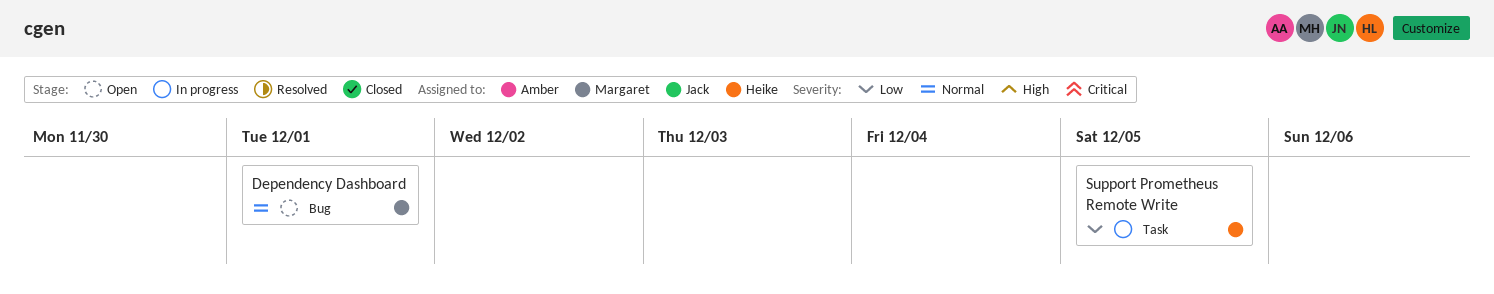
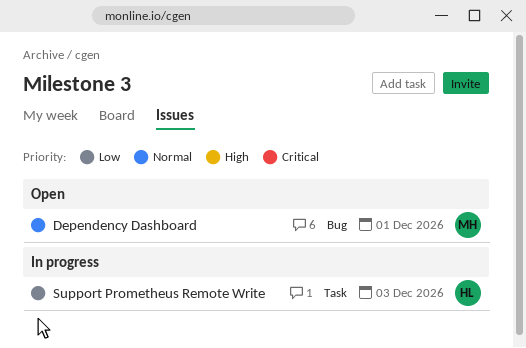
Support Prometheus Remote Write, due: Dec 5 -> Dec 3

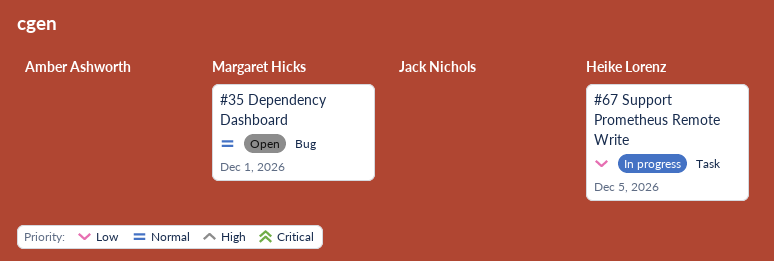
Support Prometheus Remote Write, due: Dec 3 -> Dec 5

